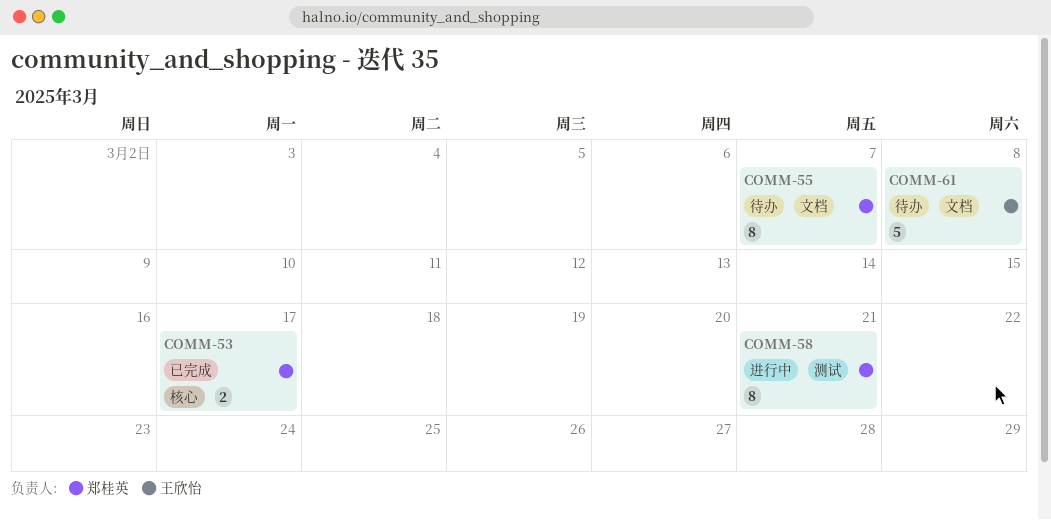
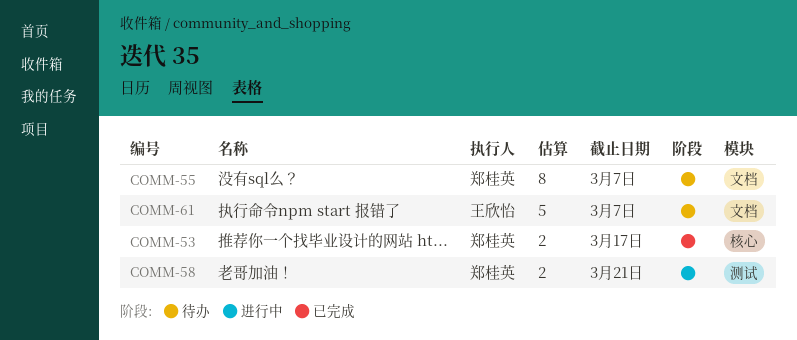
COMM-58, estimate: 8 -> 2
COMM-61, due: Mar 8 -> Mar 7

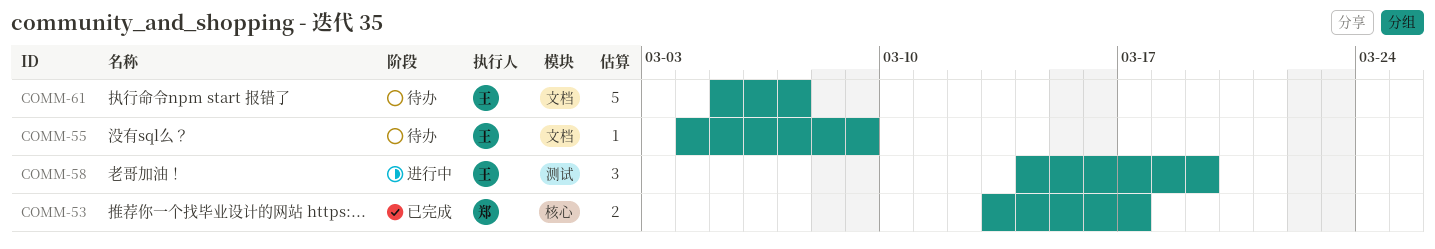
COMM-55, owner: 郑桂英 -> 王欣怡
COMM-55, estimate: 8 -> 1
COMM-55, due: Mar 7 -> Mar 9
COMM-58, owner: 郑桂英 -> 王欣怡
COMM-58, estimate: 2 -> 3
COMM-58, due: Mar 21 -> Mar 19

